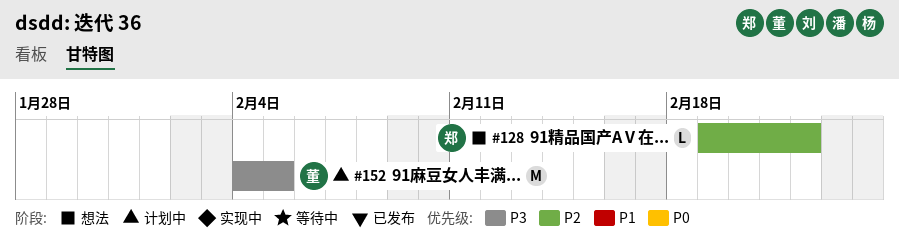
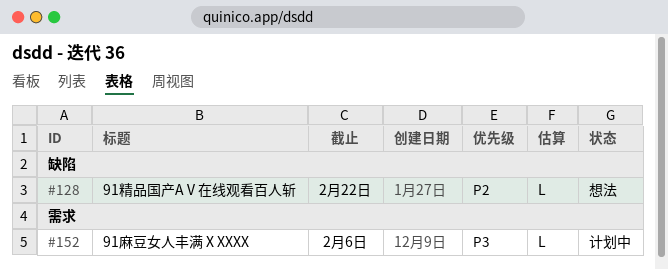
#152, estimate: M -> L
#152, due: Feb 5 -> Feb 6

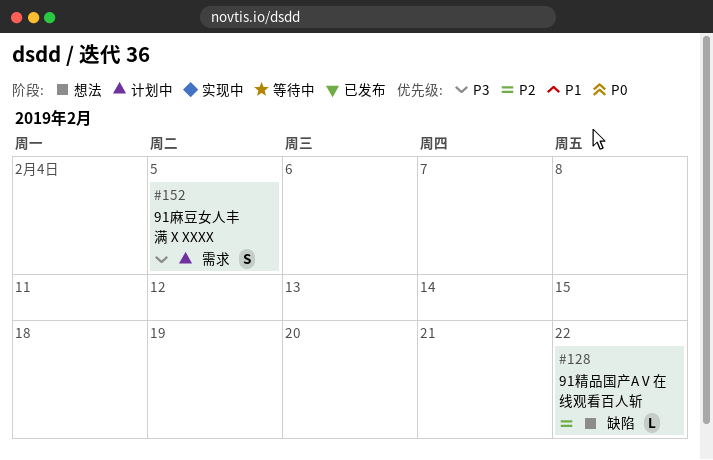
#152, estimate: L -> S
#152, due: Feb 6 -> Feb 5

